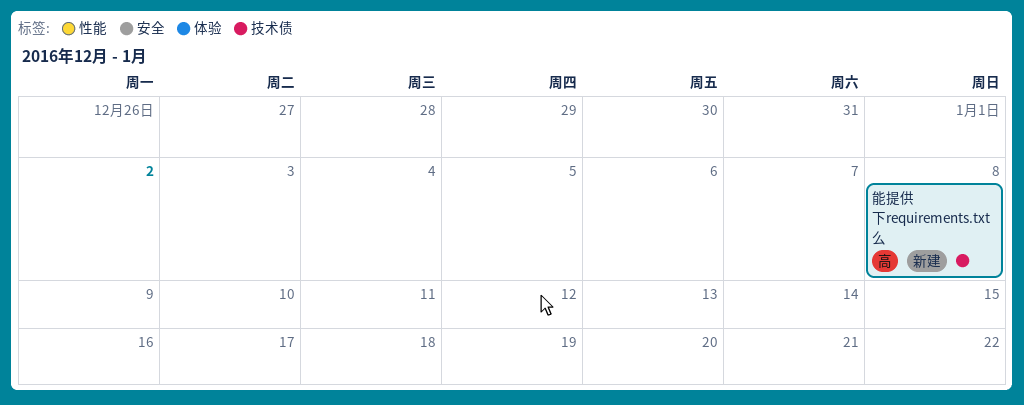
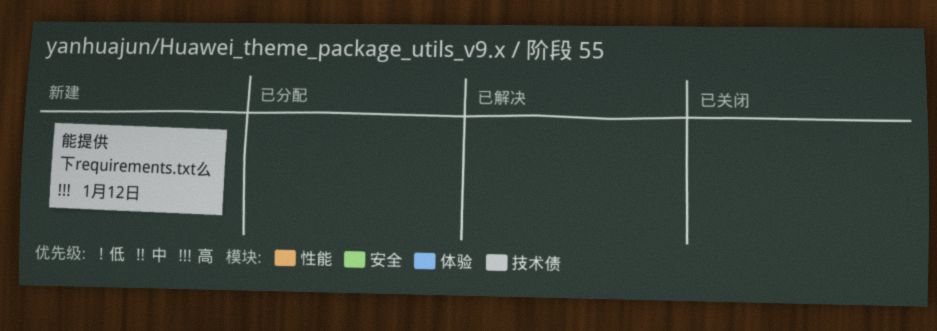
能提供下requirements.txt么, due: Jan 8 -> Jan 12

